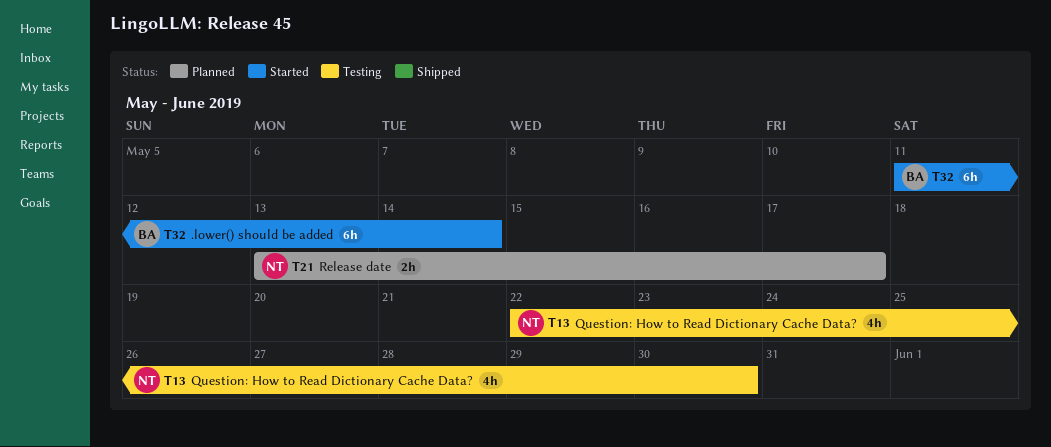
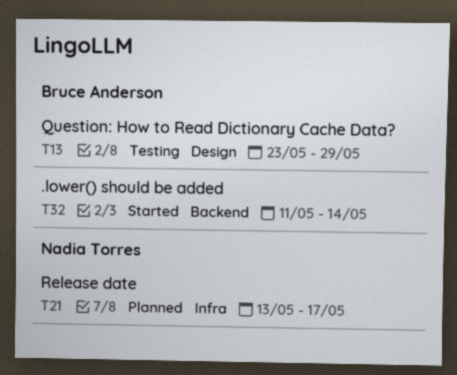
T13, owner: Nadia Torres -> Bruce Anderson
T13, start: May 22 -> May 23
T13, due: May 30 -> May 29

